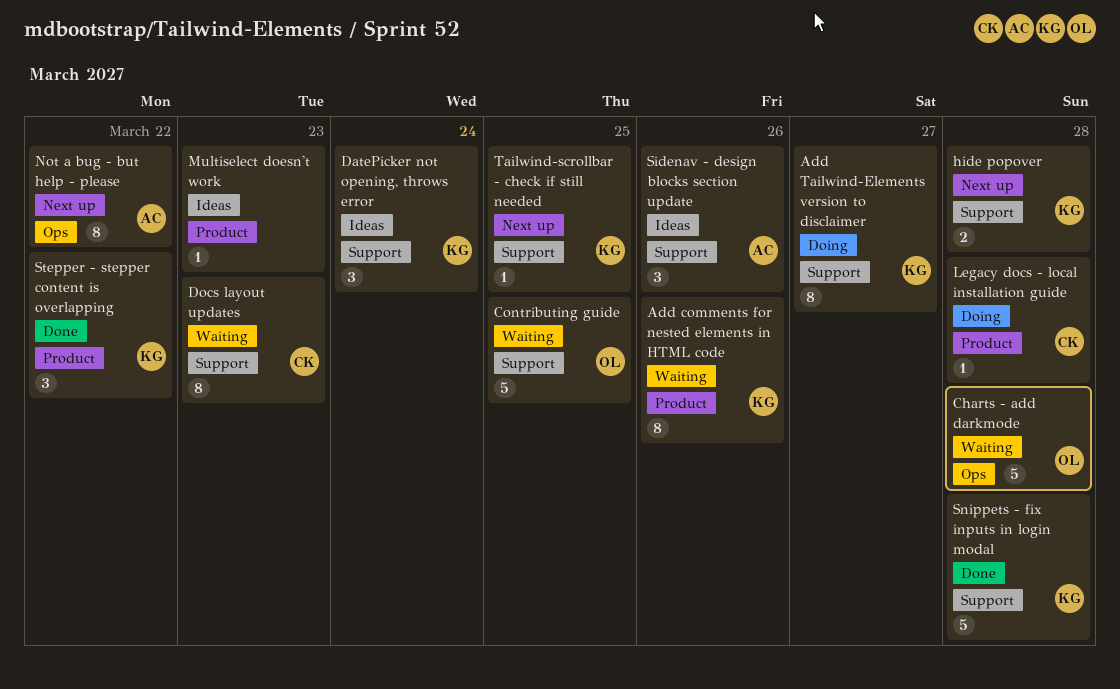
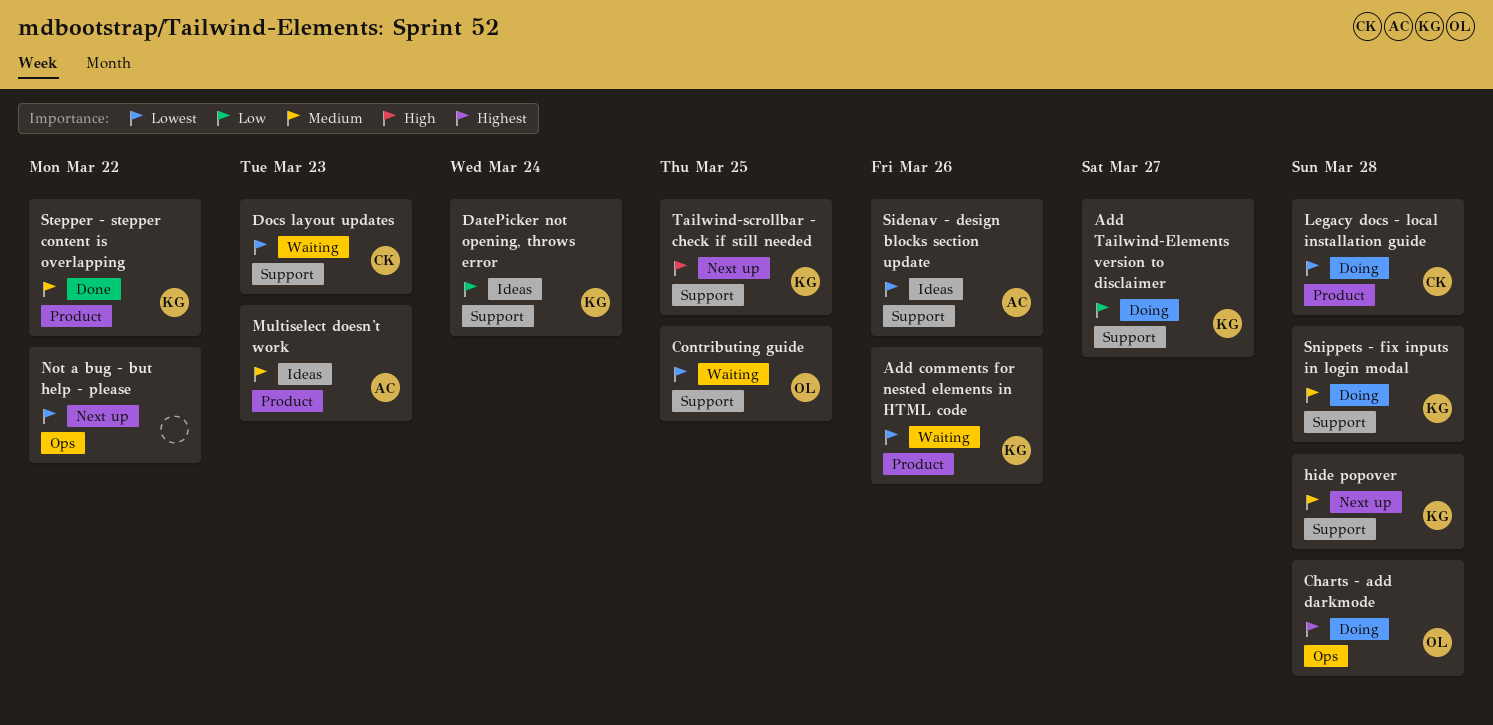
Charts - add darkmode, status: Waiting -> Doing
Multiselect doesn't work, owner: none -> AC
Not a bug - but help - please, owner: AC -> none
Snippets - fix inputs in login modal, status: Done -> Doing

